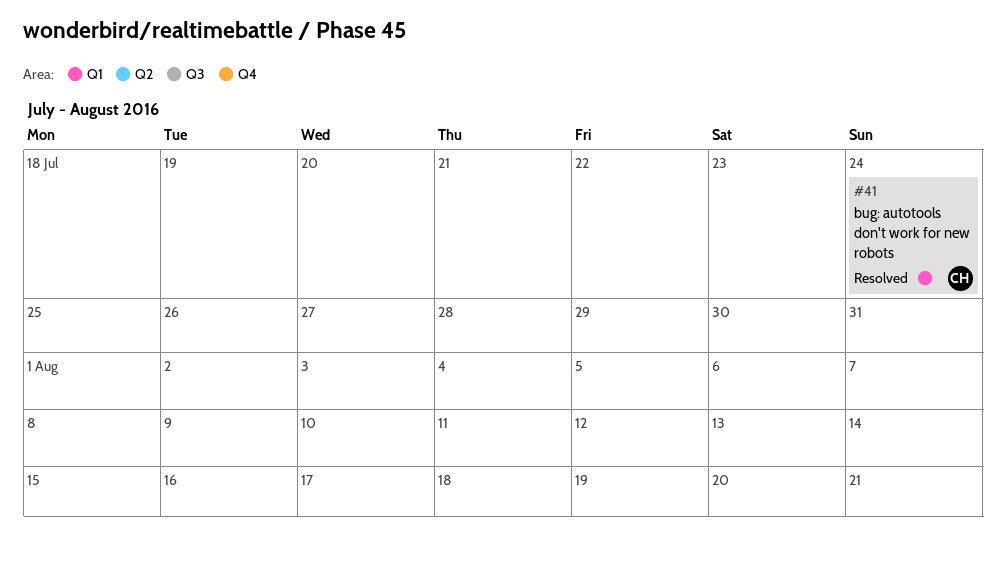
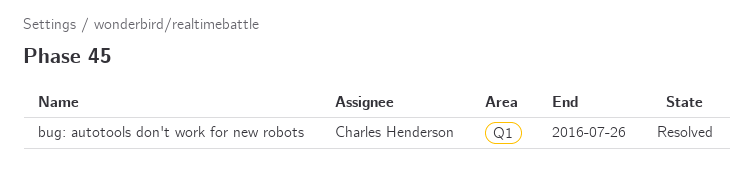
bug: autotools don't work for new robots, due: Jul 24 -> Jul 26

